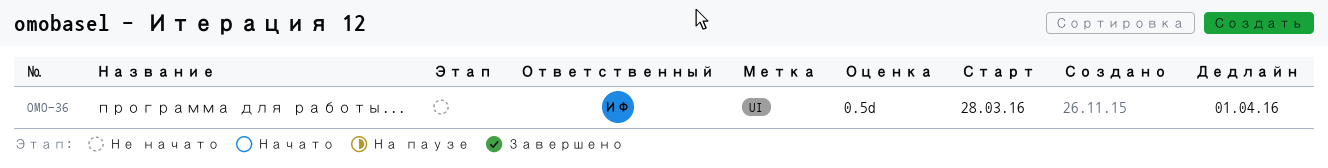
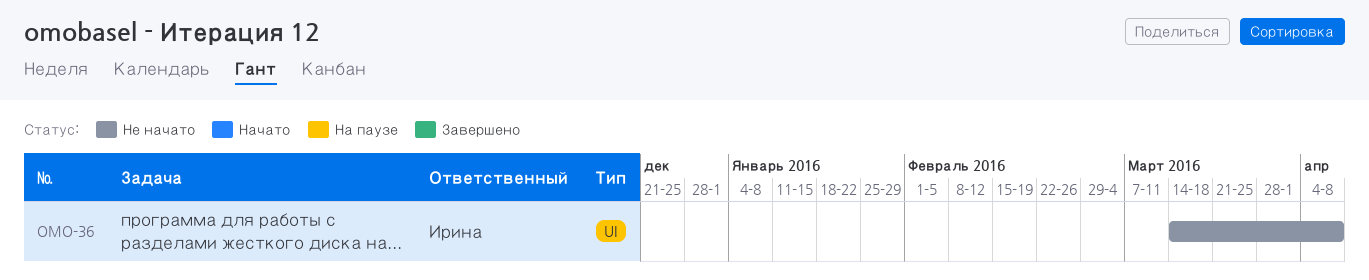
OMO-36, start: Mar 28 -> Mar 14
OMO-36, due: Apr 1 -> Apr 8

